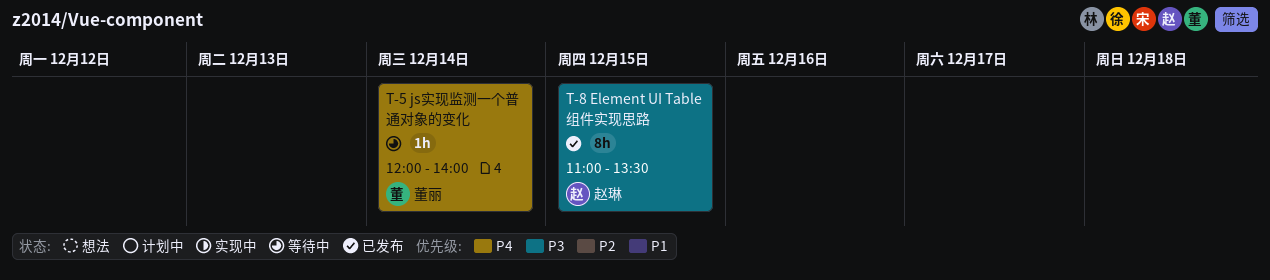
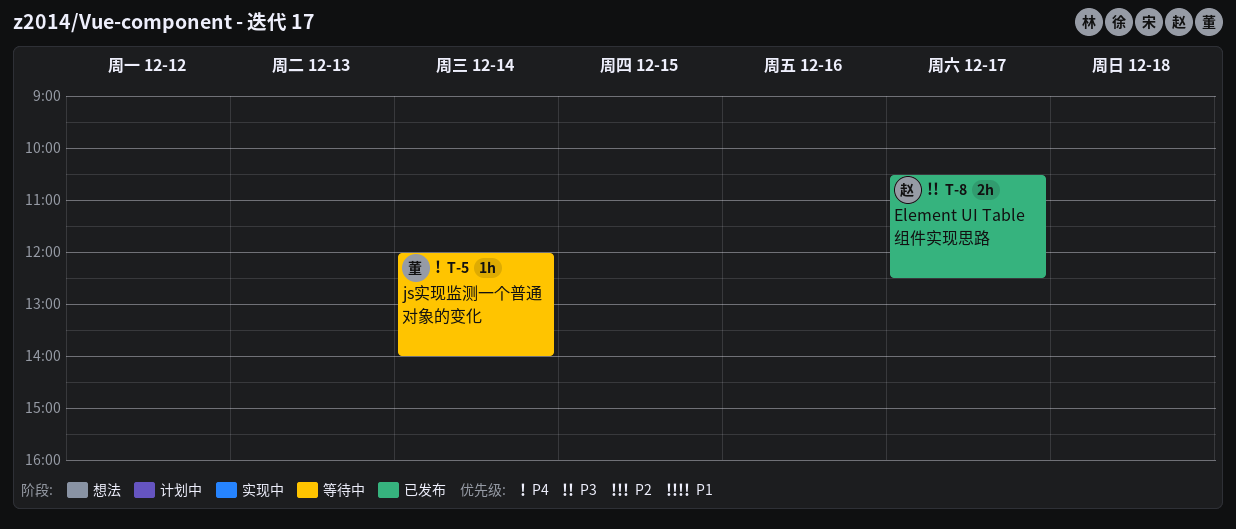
T-8, estimate: 8h -> 2h
T-8, day: Dec 15 -> Dec 17
T-8, begins: 11:00 -> 10:30
T-8, ends: 13:30 -> 12:30

